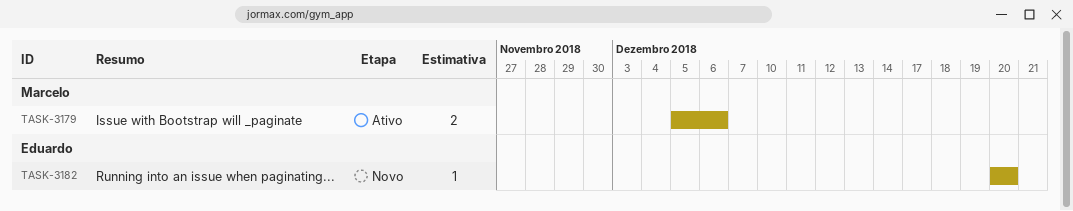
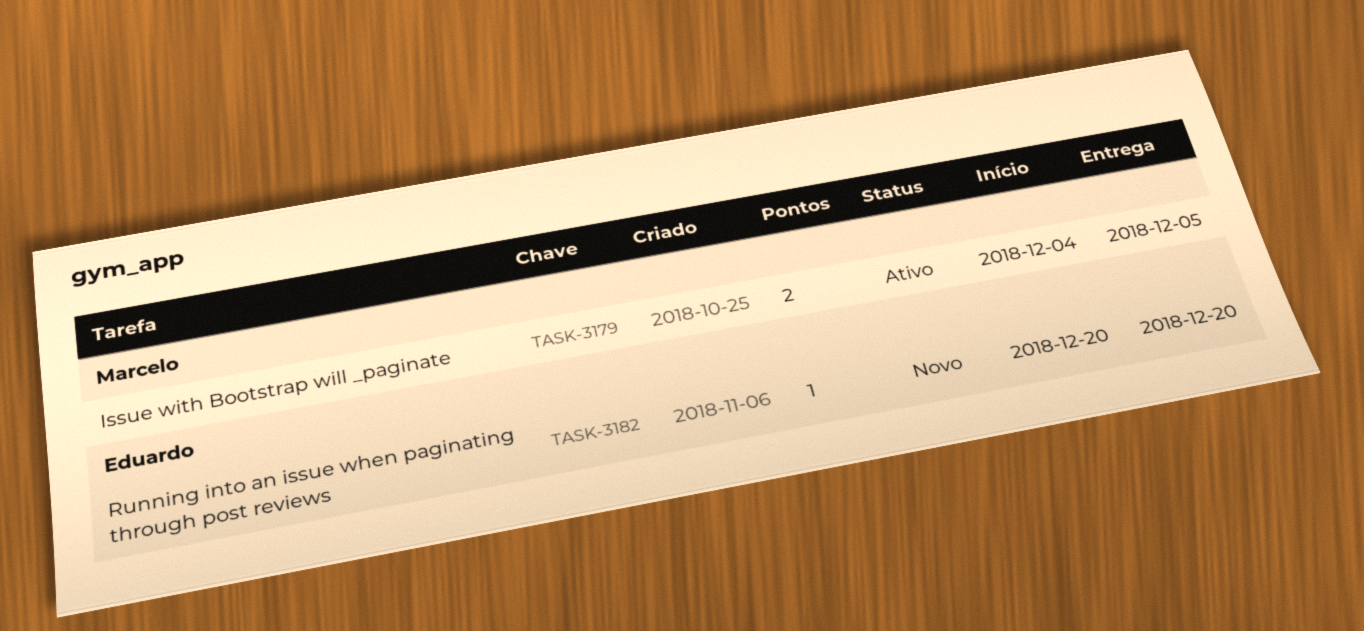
TASK-3179, start: Dec 5 -> Dec 4
TASK-3179, due: Dec 6 -> Dec 5

